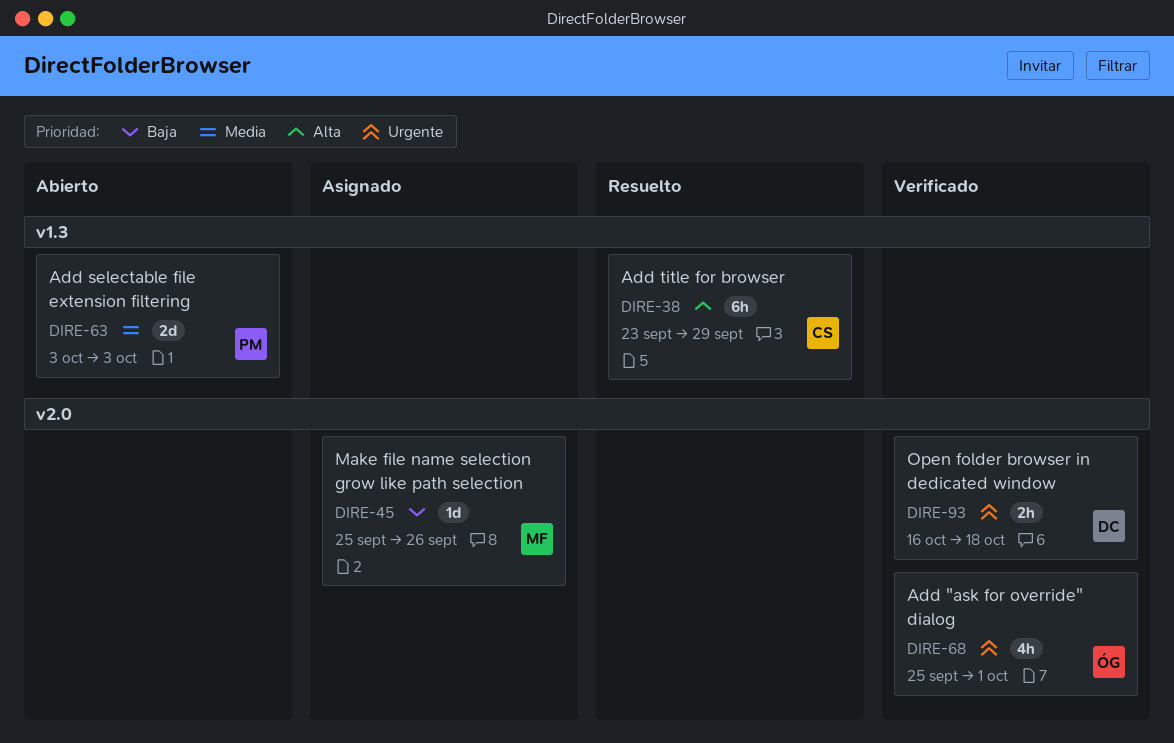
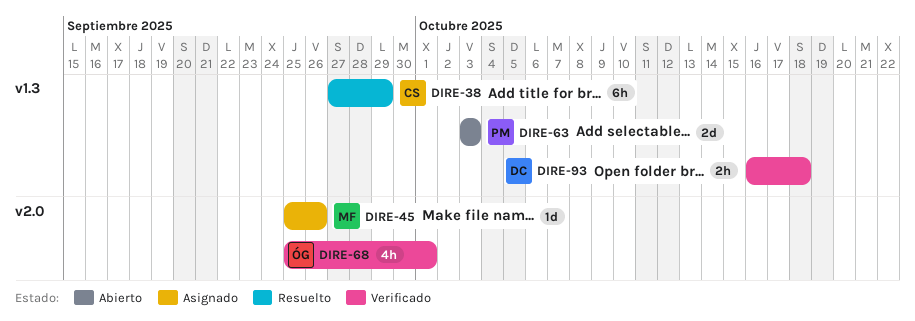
DIRE-38, start: Sep 23 -> Sep 27
DIRE-93, label: v2.0 -> v1.3

